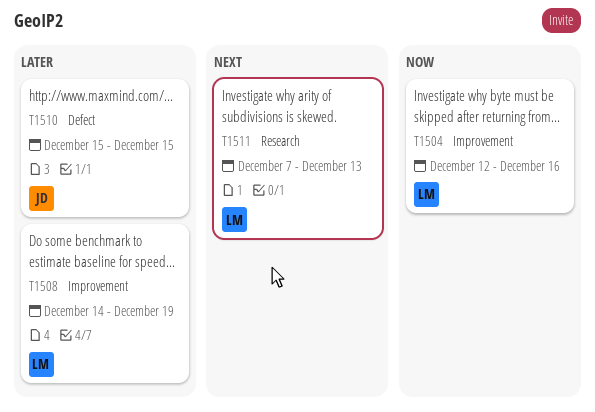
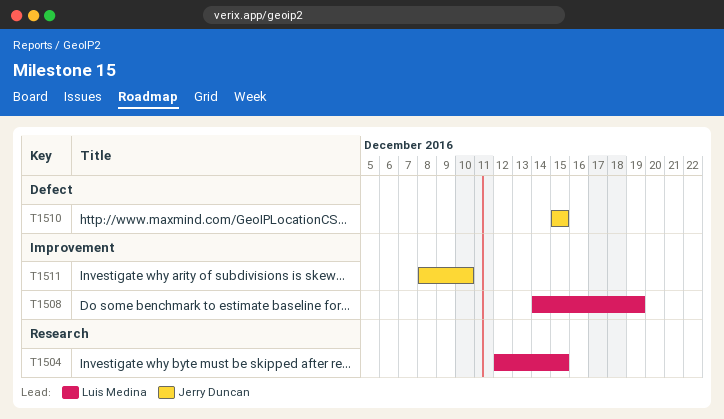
T1504, label: Improvement -> Research
T1504, due: Dec 16 -> Dec 15
T1511, owner: Luis Medina -> Jerry Duncan
T1511, label: Research -> Improvement
T1511, start: Dec 7 -> Dec 8
T1511, due: Dec 13 -> Dec 10

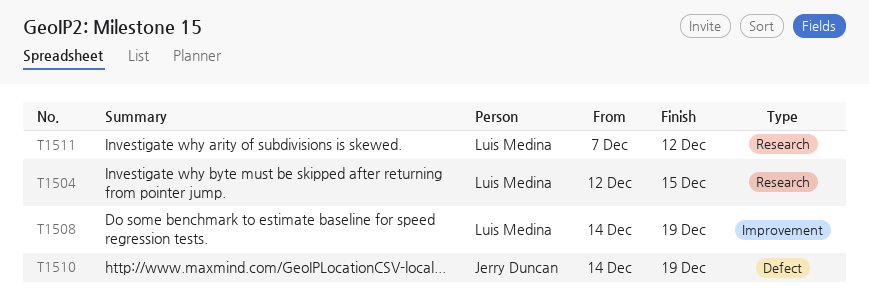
T1510, start: Dec 15 -> Dec 14
T1510, due: Dec 15 -> Dec 19
T1511, owner: Jerry Duncan -> Luis Medina
T1511, label: Improvement -> Research
T1511, start: Dec 8 -> Dec 7
T1511, due: Dec 10 -> Dec 12

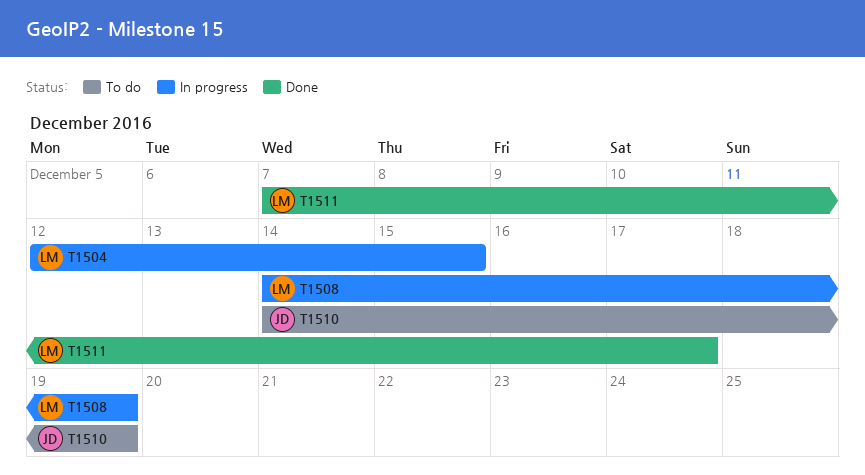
T1511, due: Dec 12 -> Dec 17

